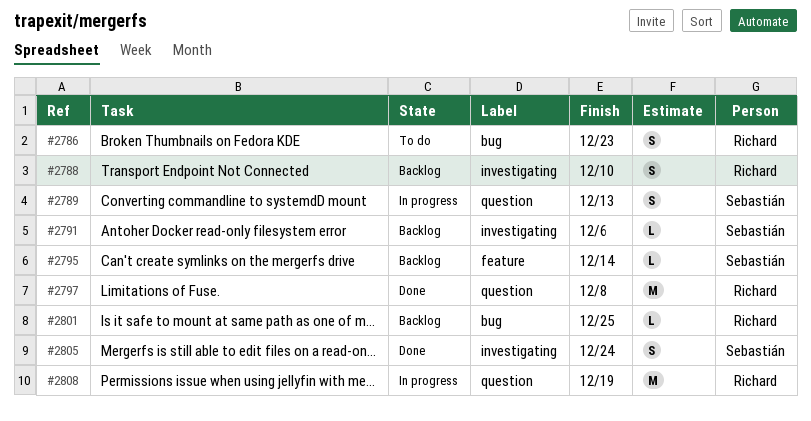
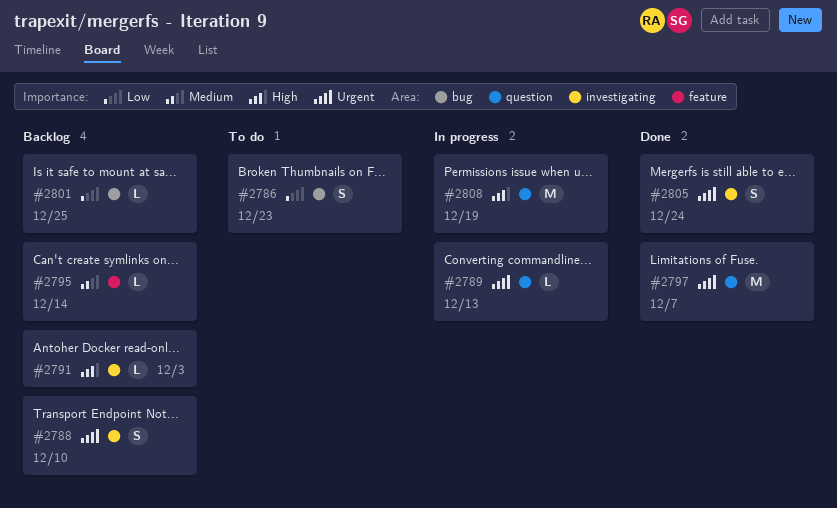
#2789, estimate: S -> L
#2791, due: Dec 6 -> Dec 3
#2797, due: Dec 8 -> Dec 7

